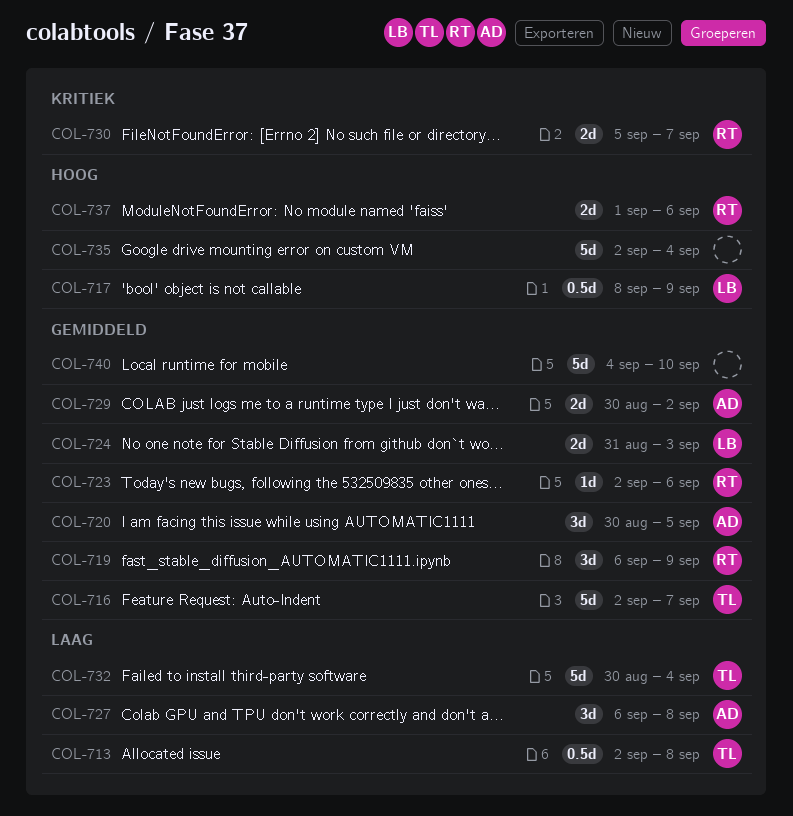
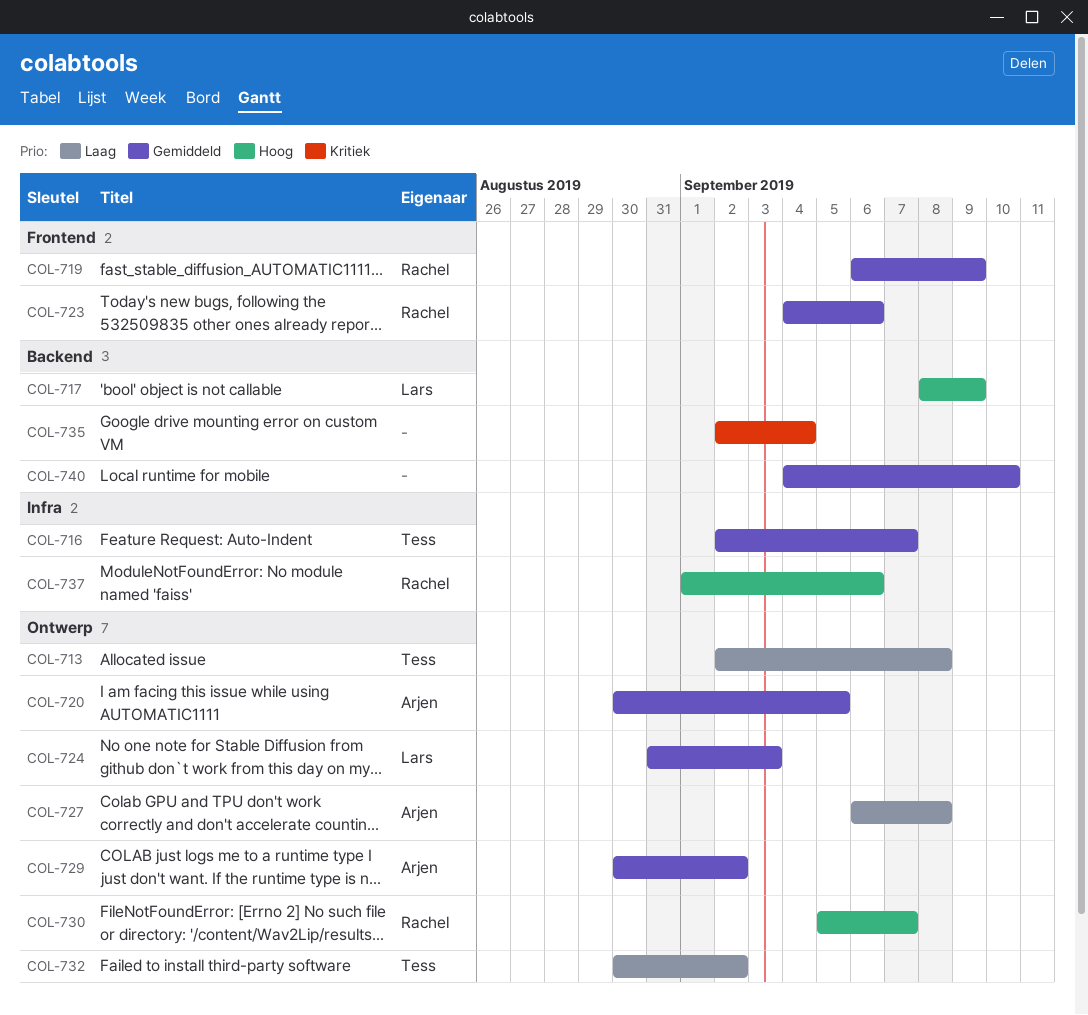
COL-723, start: Sep 2 -> Sep 4
COL-730, priority: Kritiek -> Hoog
COL-732, due: Sep 4 -> Sep 2
COL-735, priority: Hoog -> Kritiek

